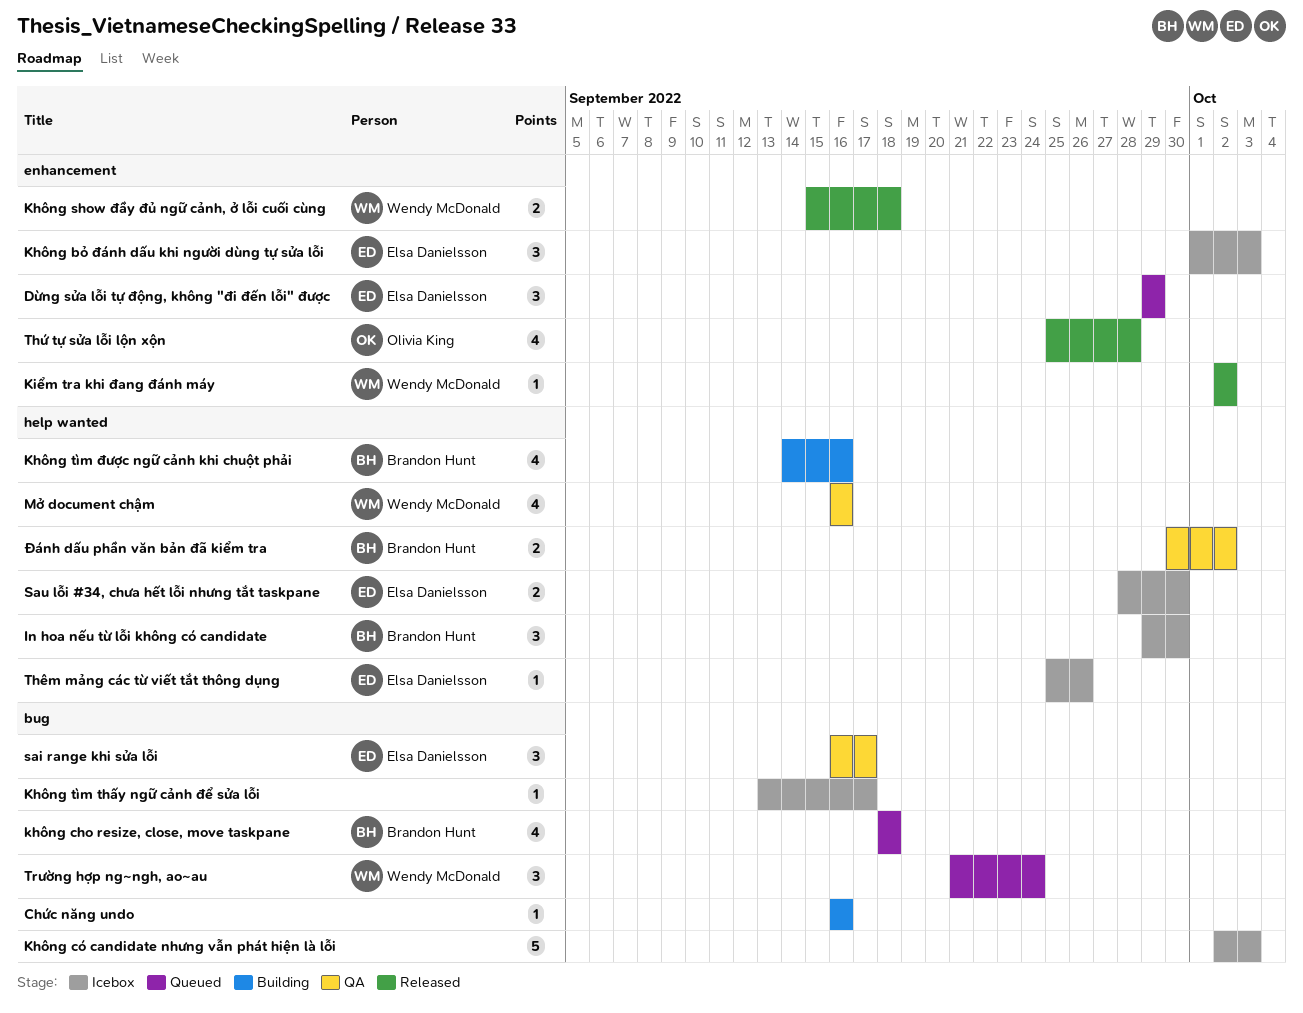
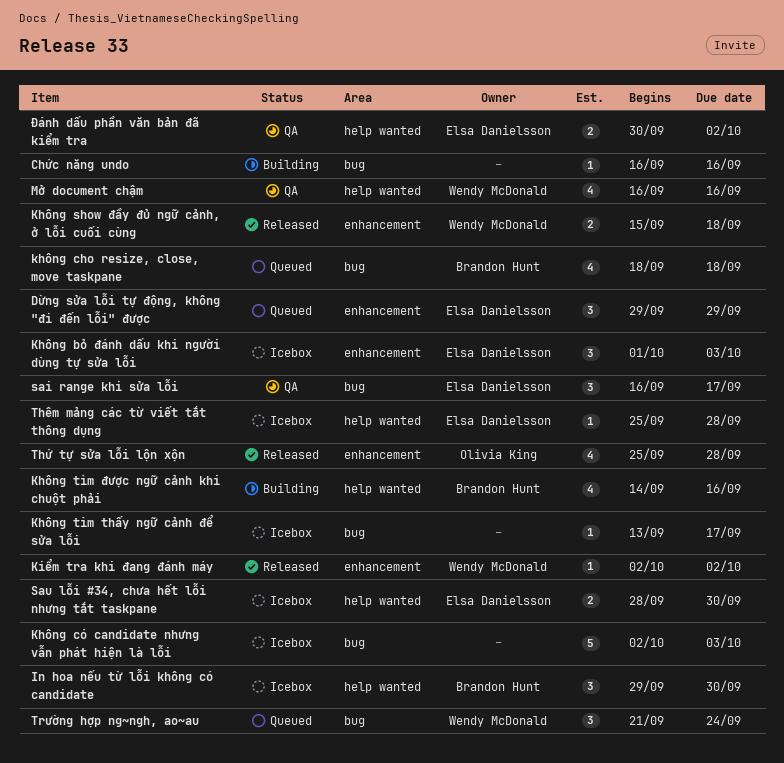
Thêm mảng các từ viết tắt thông dụng, due: Sep 26 -> Sep 28
Đánh dấu phần văn bản đã kiểm tra, owner: Brandon Hunt -> Elsa Danielsson

